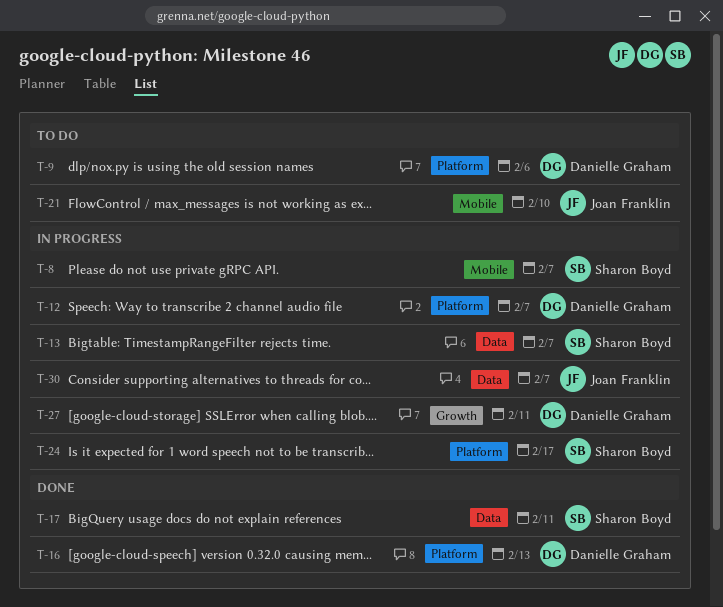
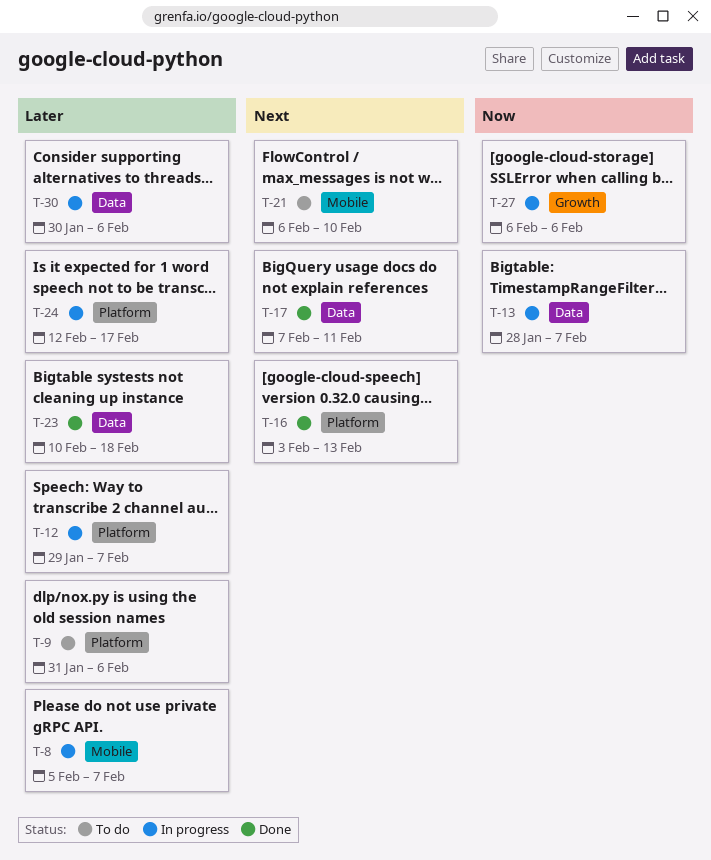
T-23: none -> present
T-27, due: Feb 11 -> Feb 6
T-30, due: Feb 7 -> Feb 6

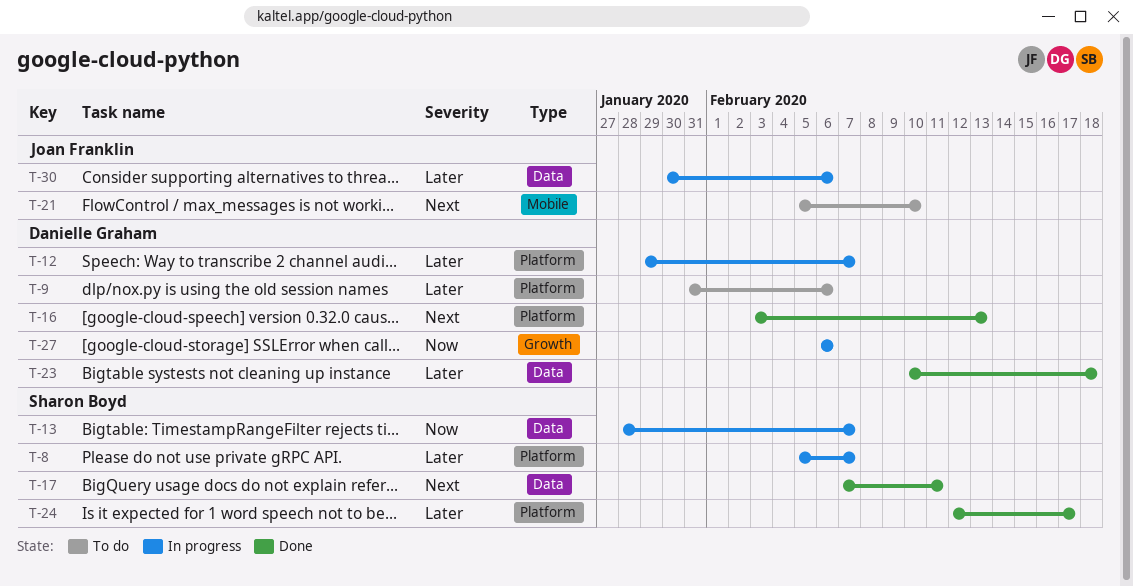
T-8, label: Mobile -> Platform
T-21, start: Feb 6 -> Feb 5
T-24, status: In progress -> Done

